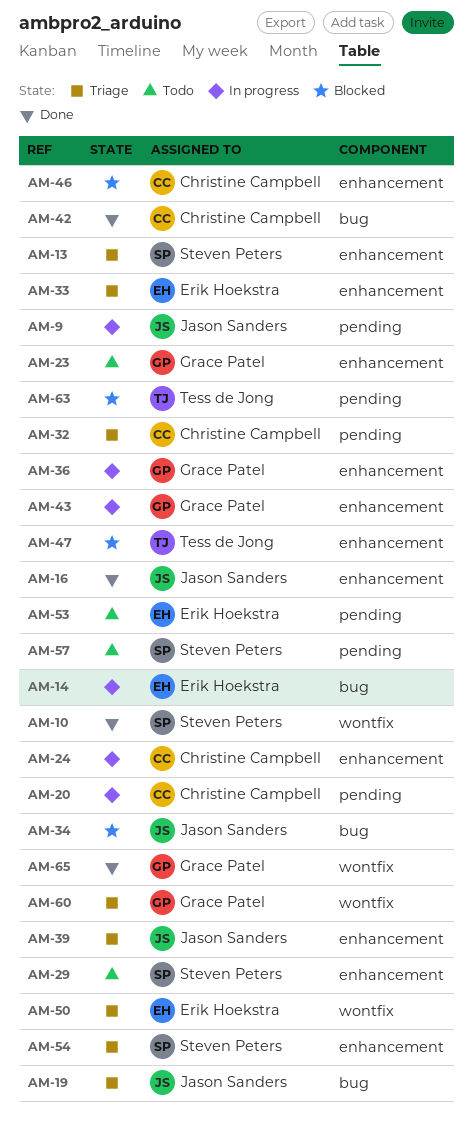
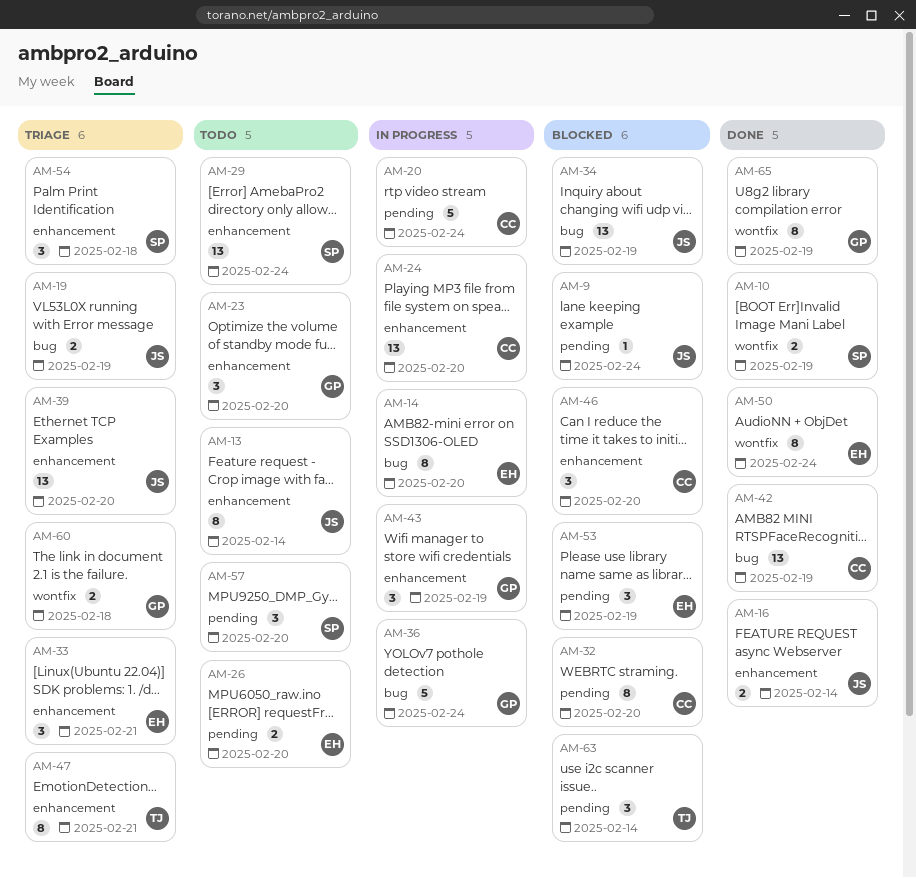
AM-9, status: In progress -> Blocked
AM-13, status: Triage -> Todo
AM-13, owner: Steven Peters -> Jason Sanders
AM-26: none -> present
AM-32, status: Triage -> Blocked
AM-36, label: enhancement -> bug
AM-47, status: Blocked -> Triage
AM-50, status: Triage -> Done
AM-53, status: Todo -> Blocked

